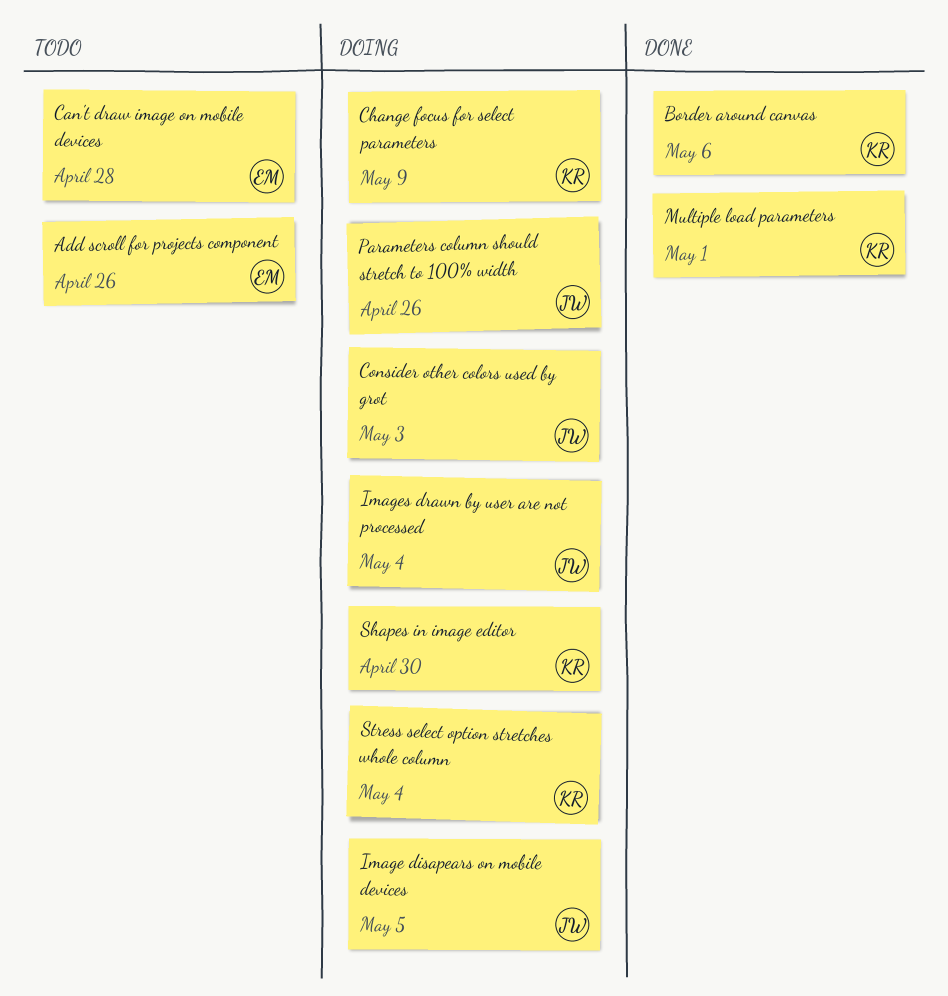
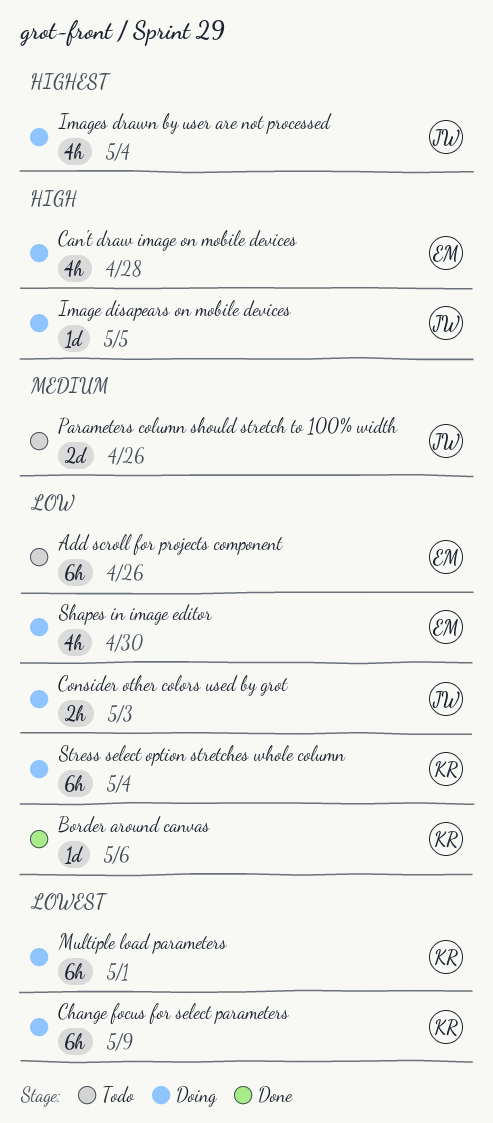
Can't draw image on mobile devices, status: Todo -> Doing
Multiple load parameters, status: Done -> Doing
Parameters column should stretch to 100% width, status: Doing -> Todo
Shapes in image editor, owner: KR -> EM

